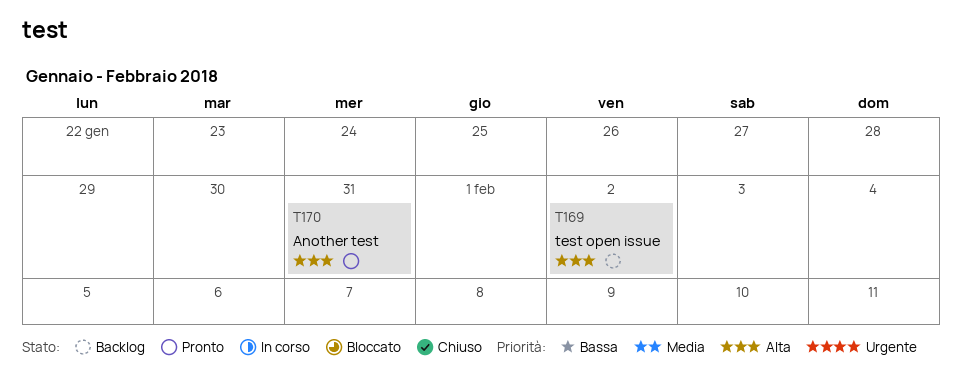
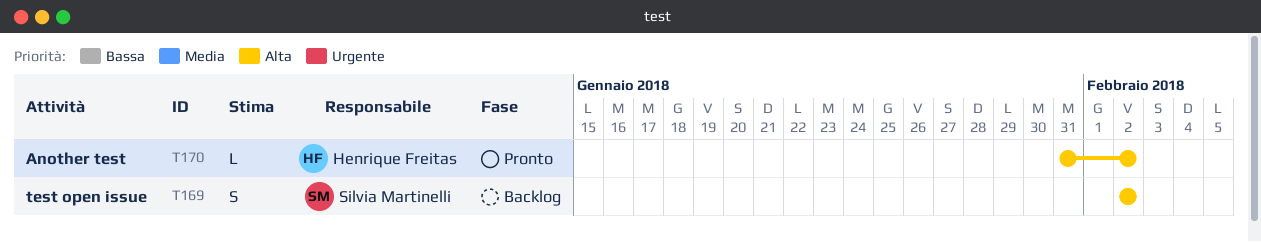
T170, due: Jan 31 -> Feb 2

